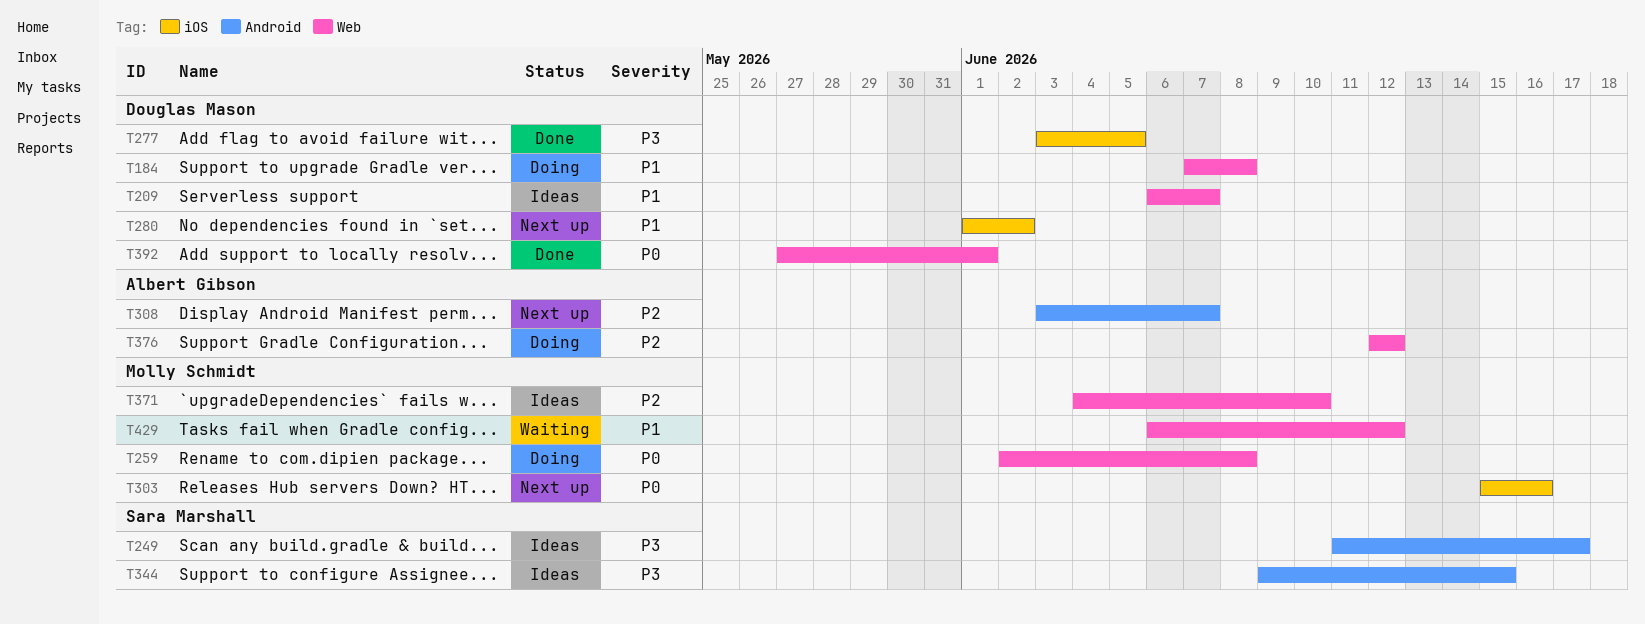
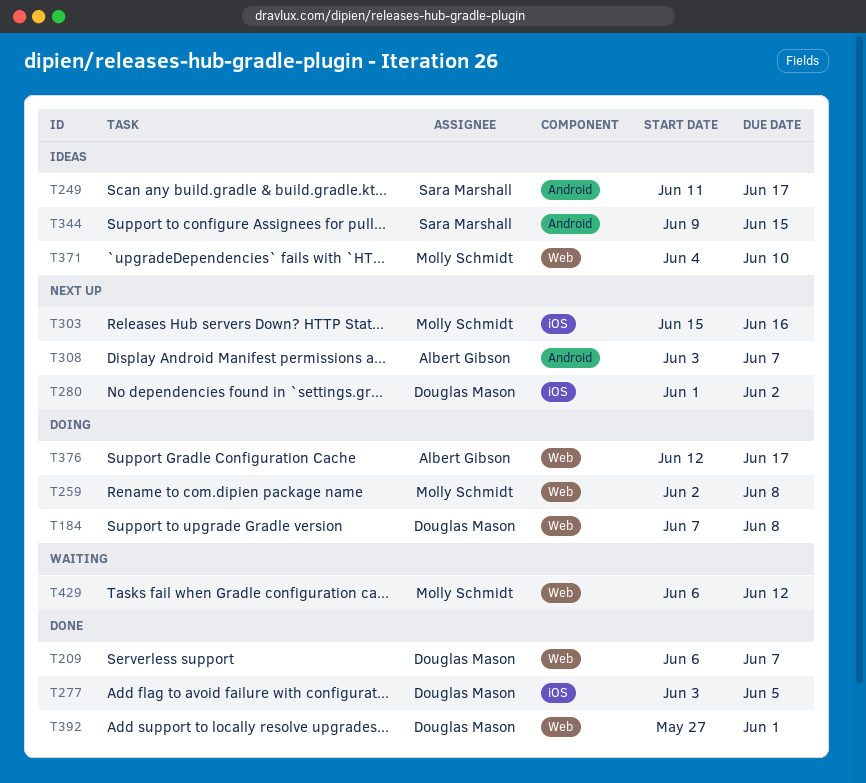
T209, status: Ideas -> Done
T376, due: Jun 12 -> Jun 17

